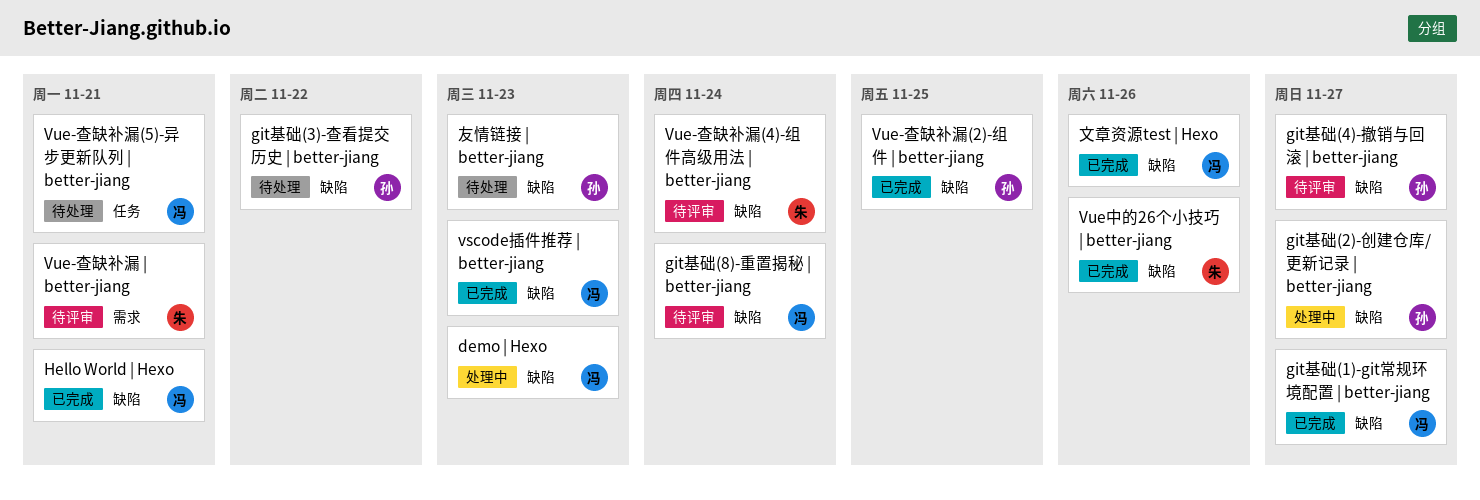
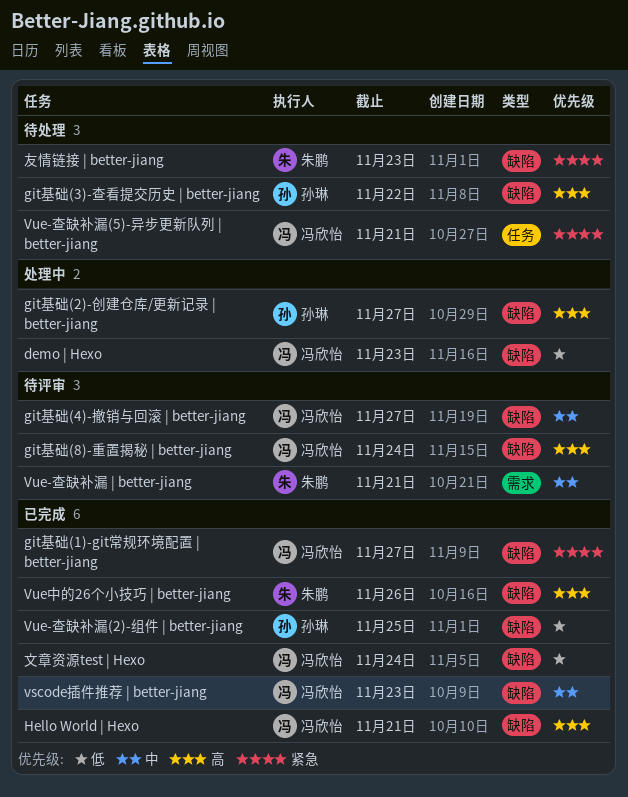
git基础(4)-撤销与回滚 | better-jiang, owner: 孙琳 -> 冯欣怡
Vue-查缺补漏(4)-组件高级用法 | better-jiang: present -> none
友情链接 | better-jiang, owner: 孙琳 -> 朱鹏
文章资源test | Hexo, due: Nov 26 -> Nov 24

